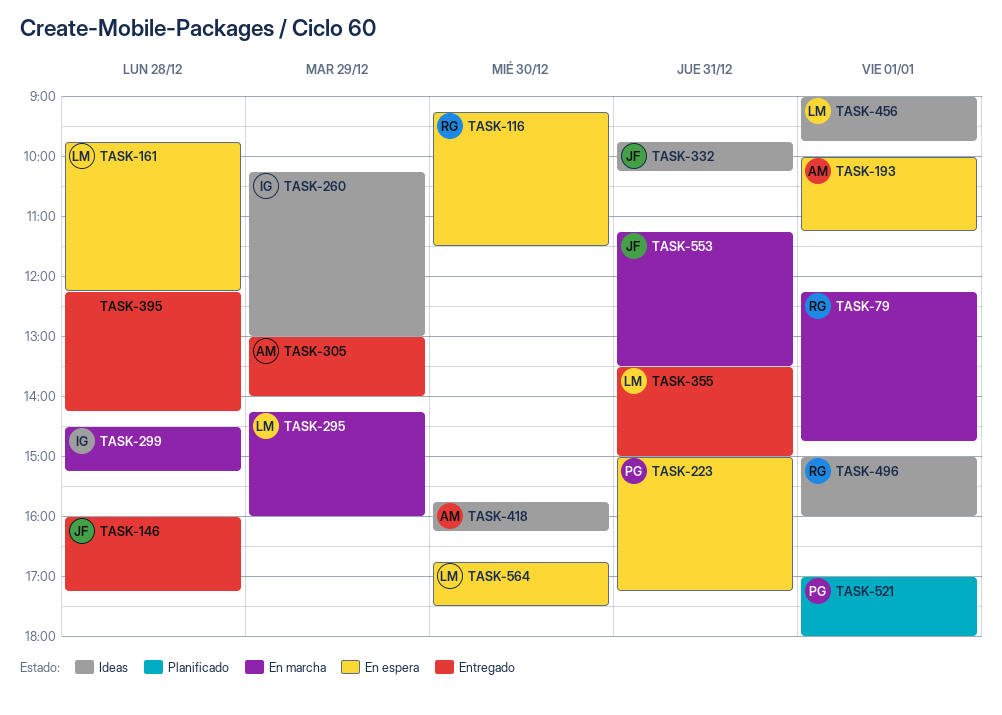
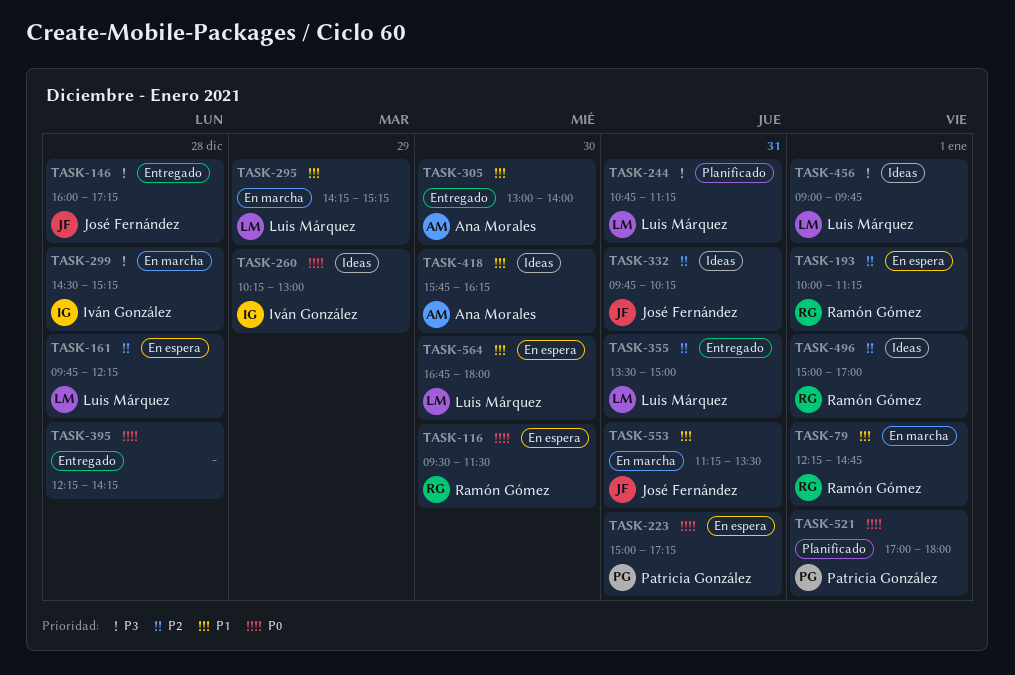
TASK-116, begins: 09:15 -> 09:30
TASK-193, owner: Ana Morales -> Ramón Gómez
TASK-244: none -> present
TASK-295, ends: 16:00 -> 15:15
TASK-305, day: Dec 29 -> Dec 30
TASK-496, ends: 16:00 -> 17:00
TASK-564, ends: 17:30 -> 18:00

